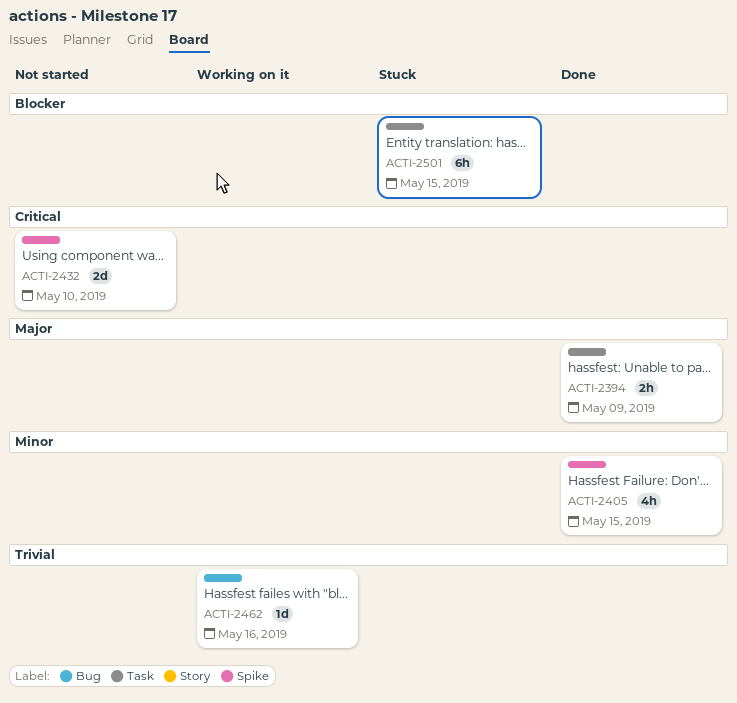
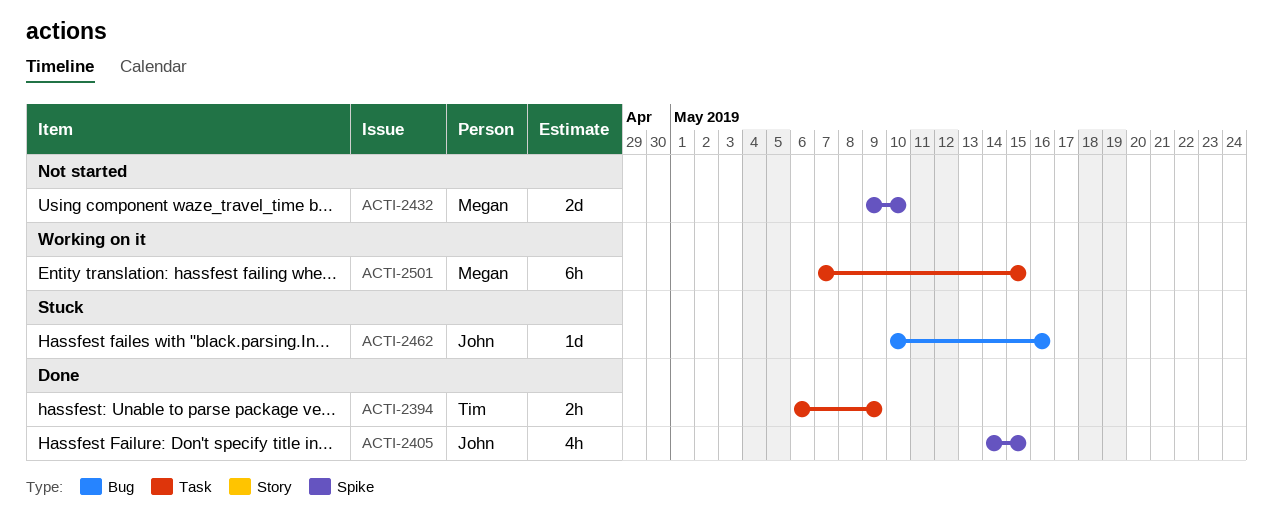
ACTI-2462, status: Working on it -> Stuck
ACTI-2501, status: Stuck -> Working on it

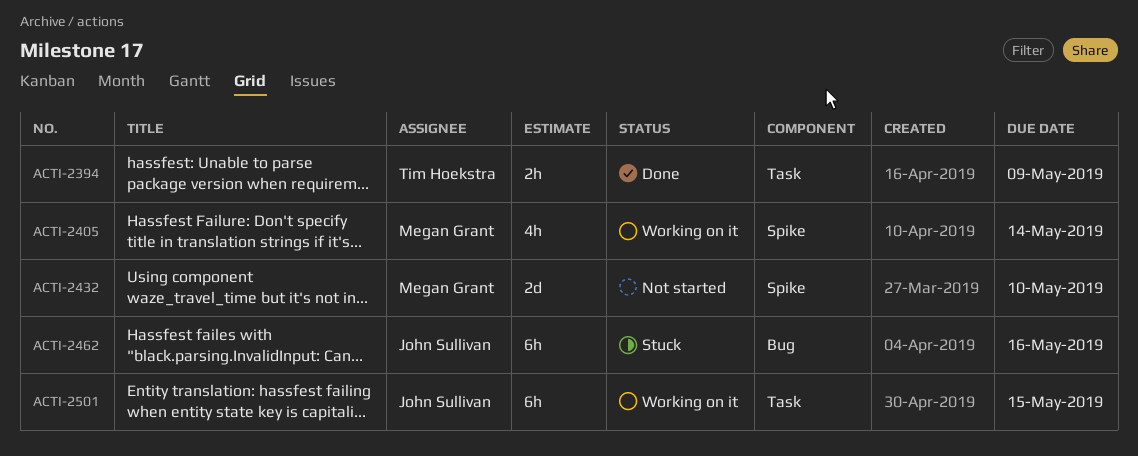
ACTI-2405, status: Done -> Working on it
ACTI-2405, owner: John Sullivan -> Megan Grant
ACTI-2405, due: May 15 -> May 14
ACTI-2462, estimate: 1d -> 6h
ACTI-2501, owner: Megan Grant -> John Sullivan

